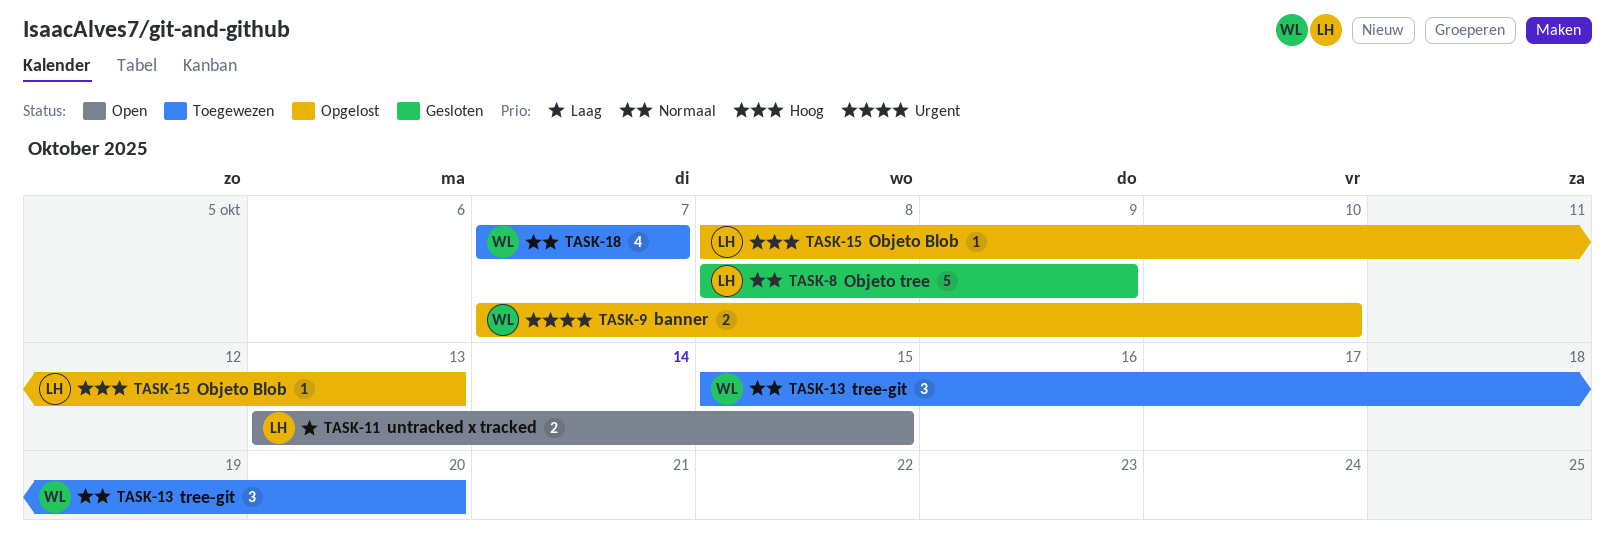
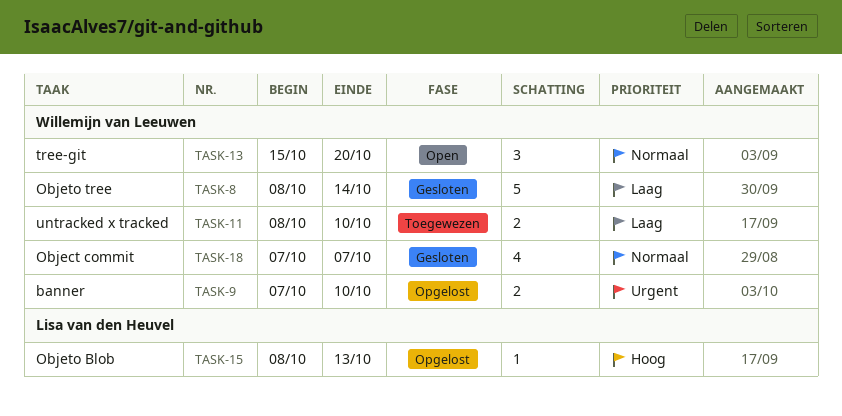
TASK-8, owner: Lisa van den Heuvel -> Willemijn van Leeuwen
TASK-8, priority: Normaal -> Laag
TASK-8, due: Oct 9 -> Oct 14
TASK-11, status: Open -> Toegewezen
TASK-11, owner: Lisa van den Heuvel -> Willemijn van Leeuwen
TASK-11, start: Oct 13 -> Oct 8
TASK-11, due: Oct 15 -> Oct 10
TASK-13, status: Toegewezen -> Open
TASK-18, status: Toegewezen -> Gesloten

